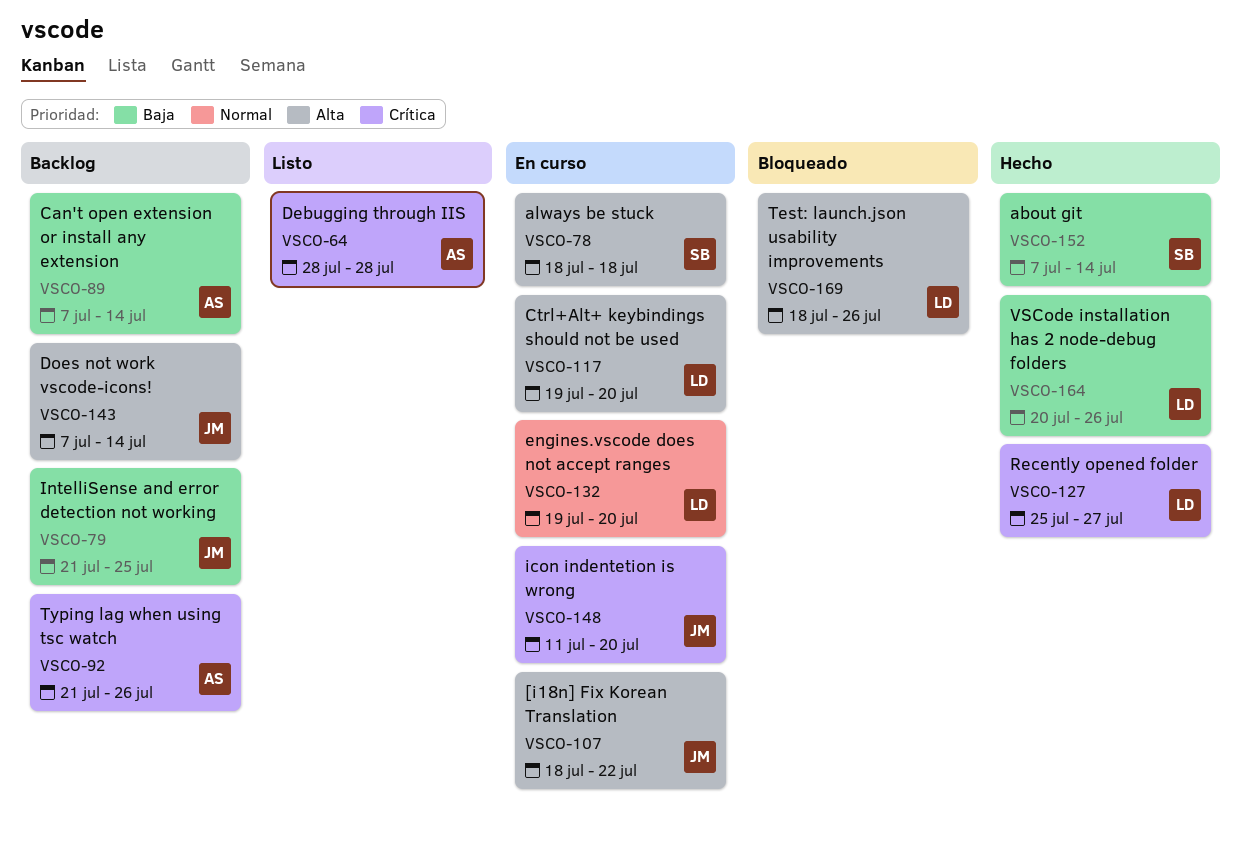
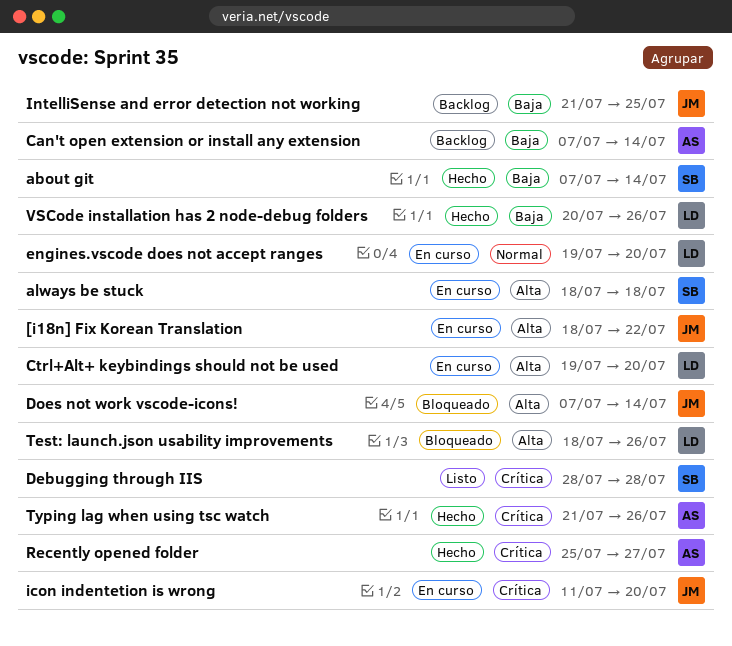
Debugging through IIS, owner: AS -> SB
Does not work vscode-icons!, status: Backlog -> Bloqueado
Recently opened folder, owner: LD -> AS
Typing lag when using tsc watch, status: Backlog -> Hecho

